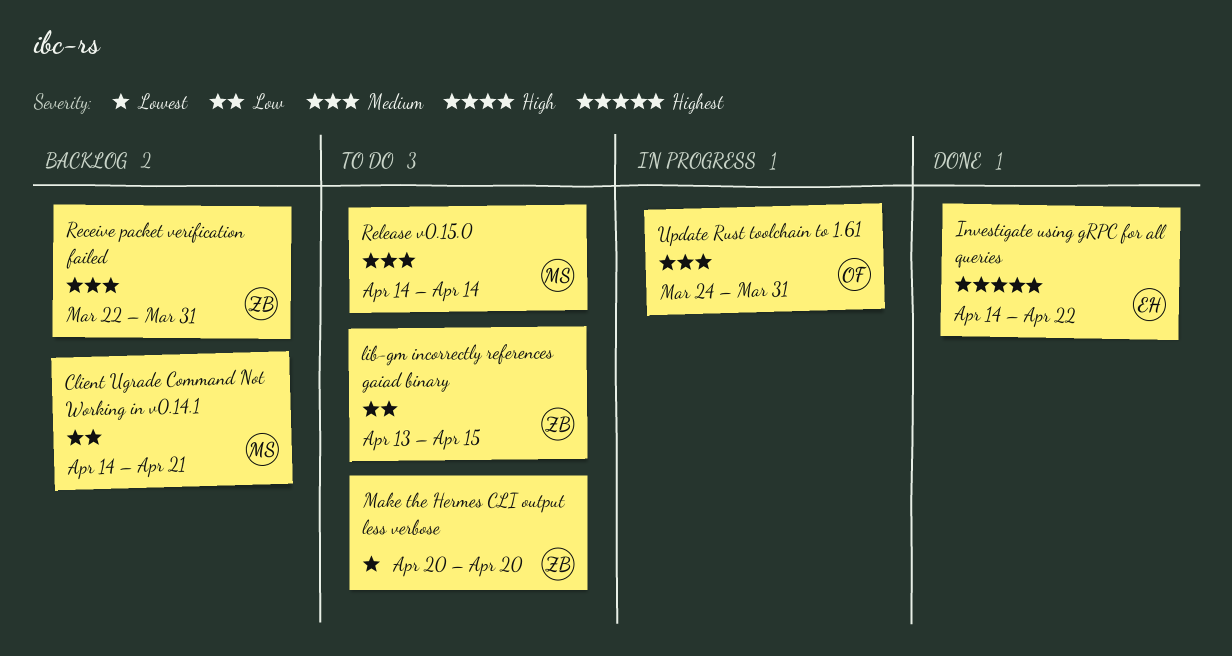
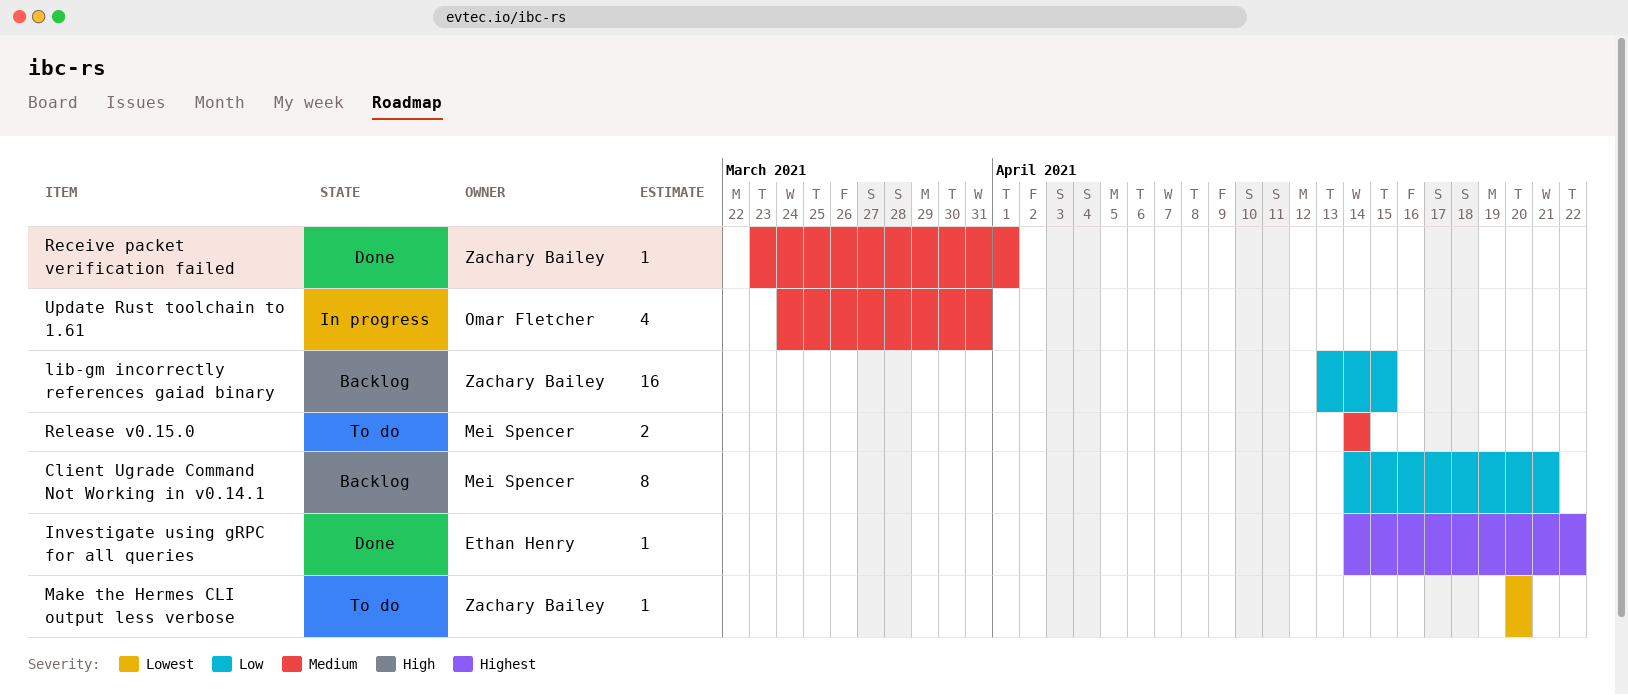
lib-gm incorrectly references gaiad binary, status: To do -> Backlog
Receive packet verification failed, status: Backlog -> Done
Receive packet verification failed, start: Mar 22 -> Mar 23
Receive packet verification failed, due: Mar 31 -> Apr 1

